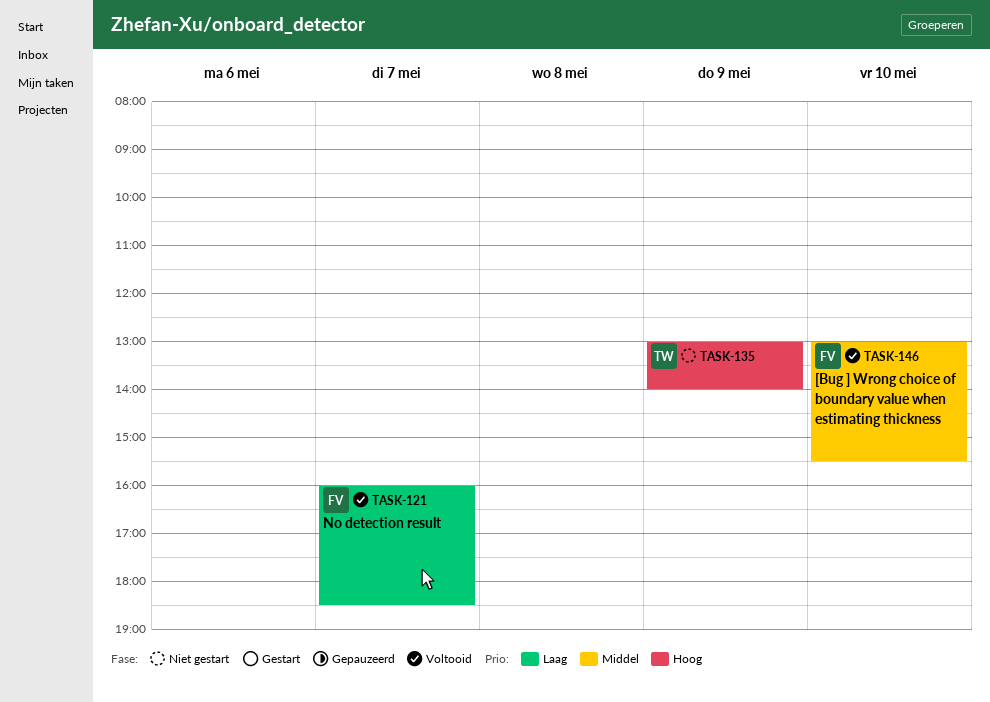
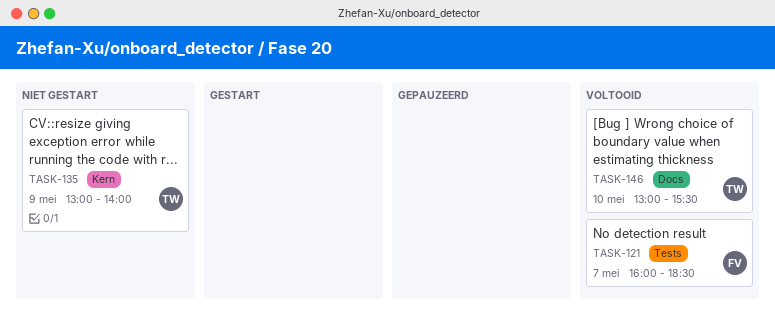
TASK-146, owner: FV -> TW

